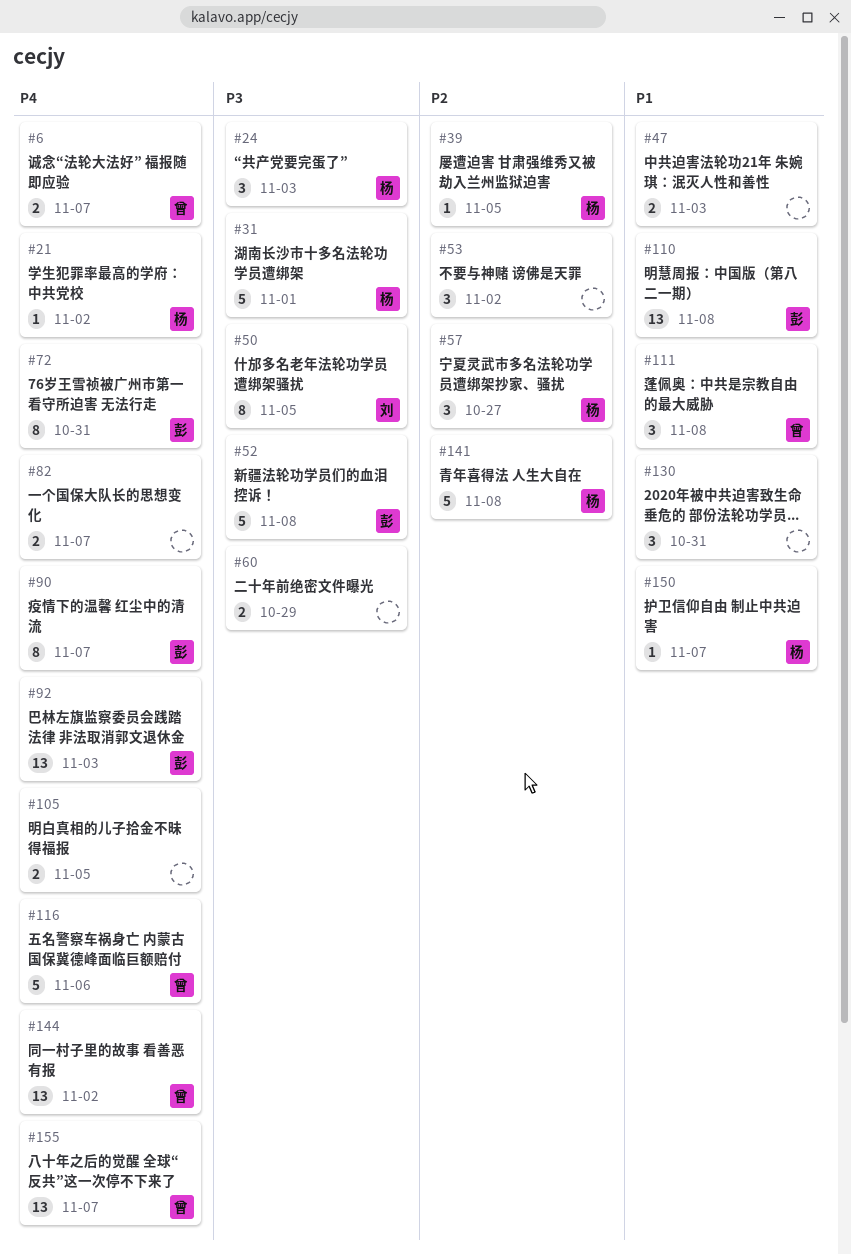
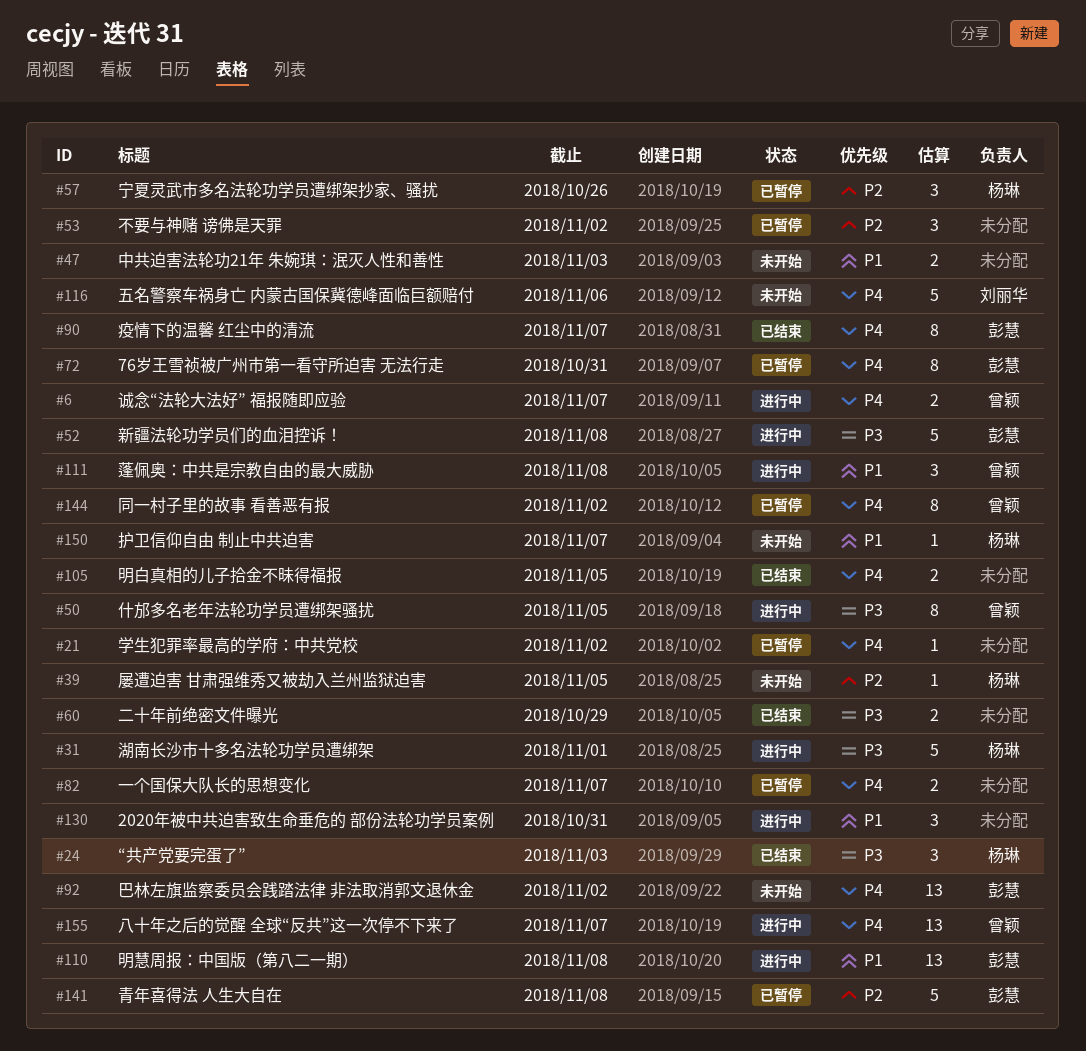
#21, owner: 杨琳 -> none
#50, owner: 刘丽华 -> 曾颖
#57, due: Oct 27 -> Oct 26
#92, due: Nov 3 -> Nov 2
#116, owner: 曾颖 -> 刘丽华
#141, owner: 杨琳 -> 彭慧
#144, estimate: 13 -> 8

